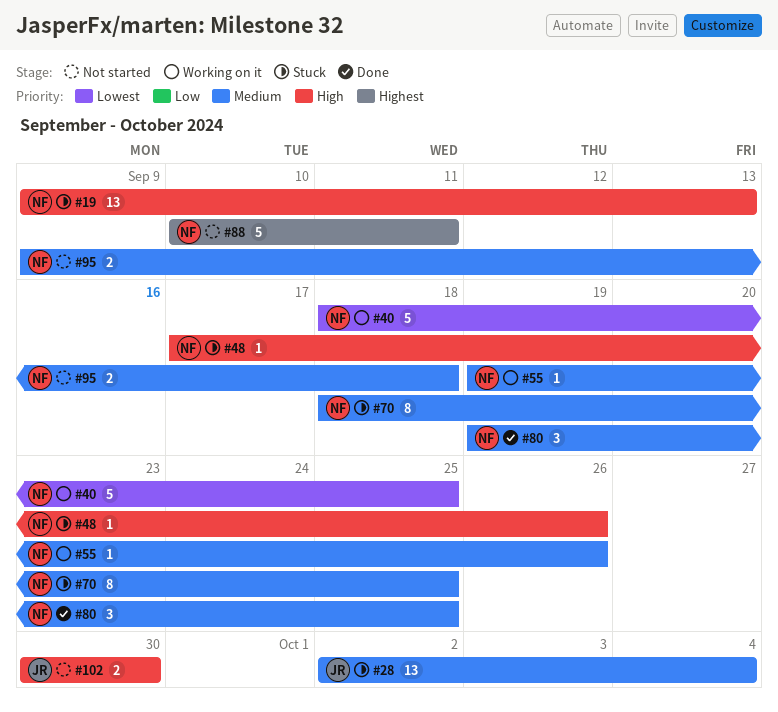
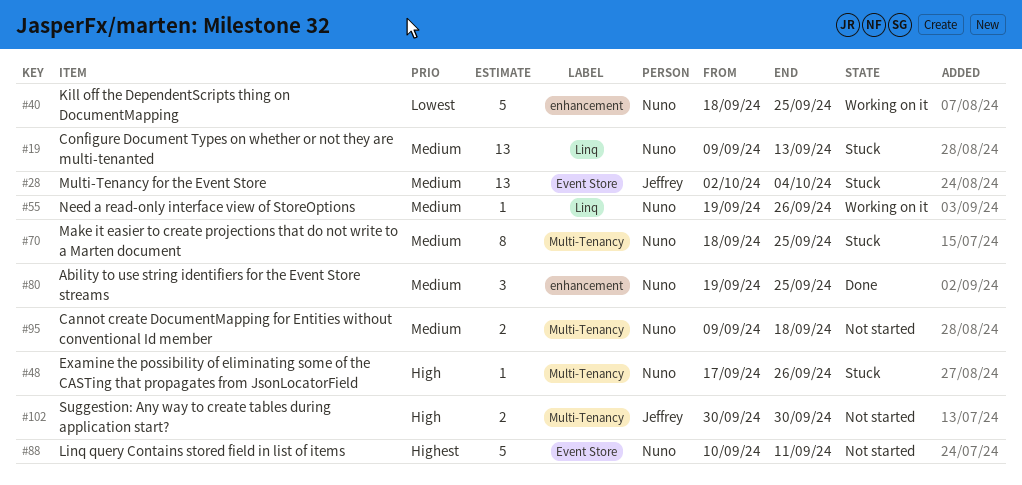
#19, priority: High -> Medium

